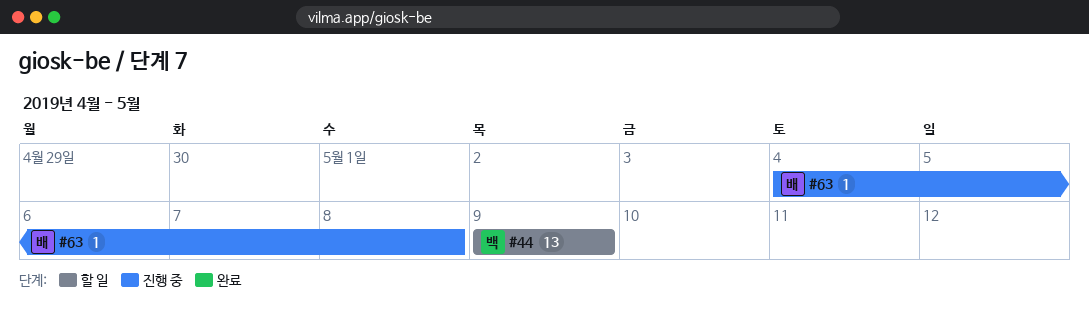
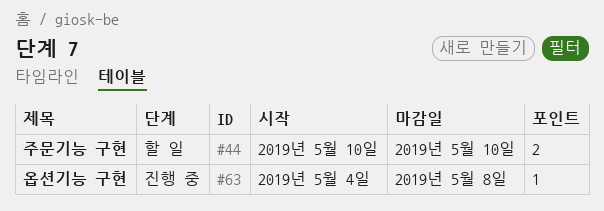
#44, estimate: 13 -> 2
#44, start: May 9 -> May 10
#44, due: May 9 -> May 10

